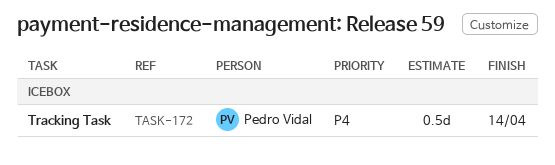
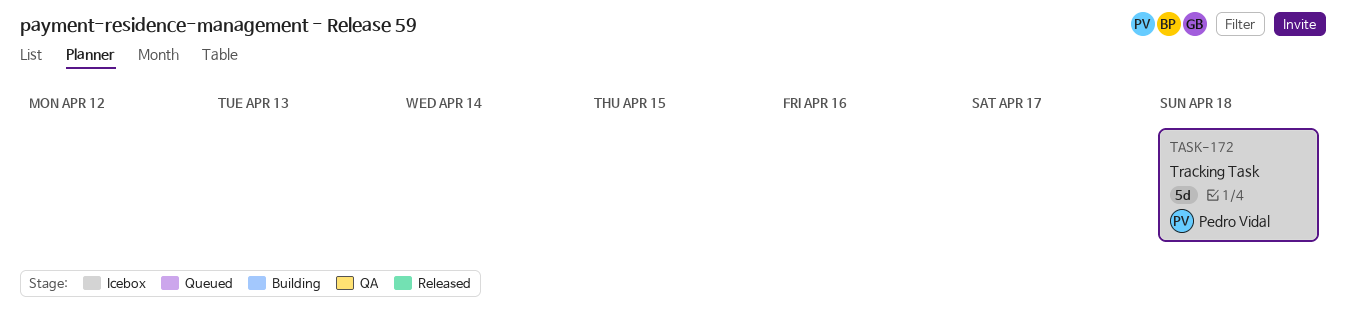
TASK-172, estimate: 0.5d -> 5d
TASK-172, due: Apr 14 -> Apr 18

